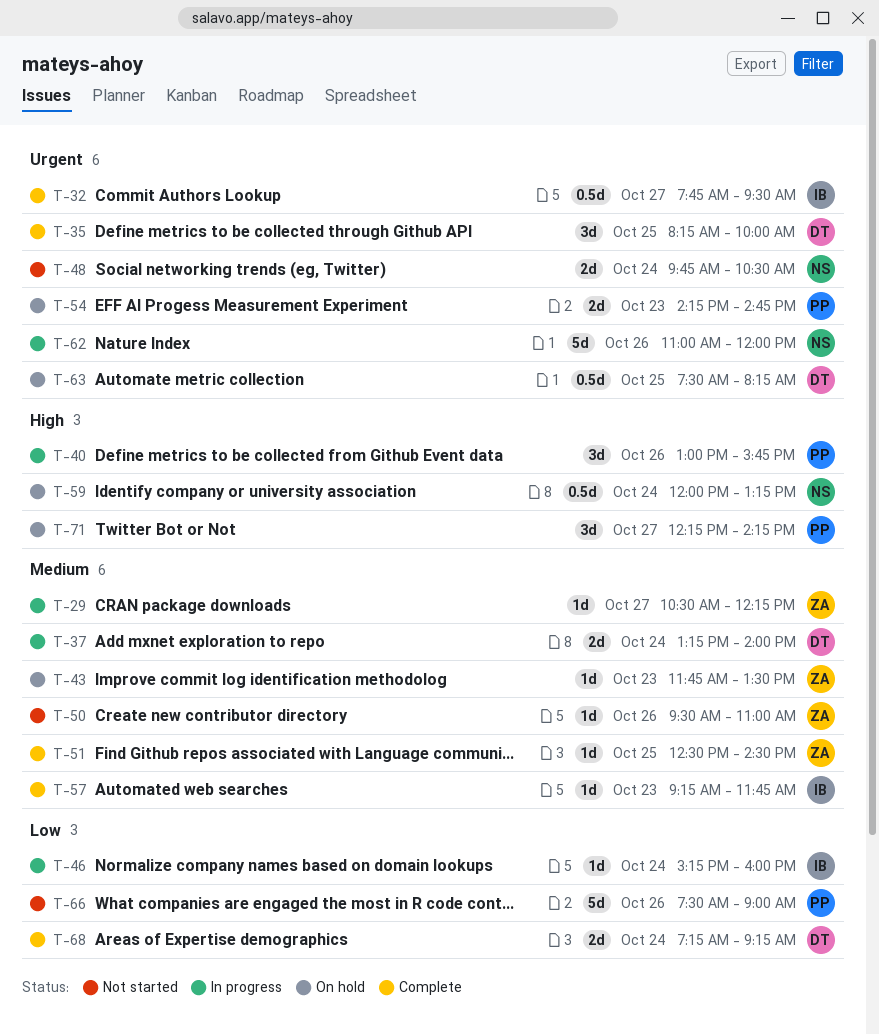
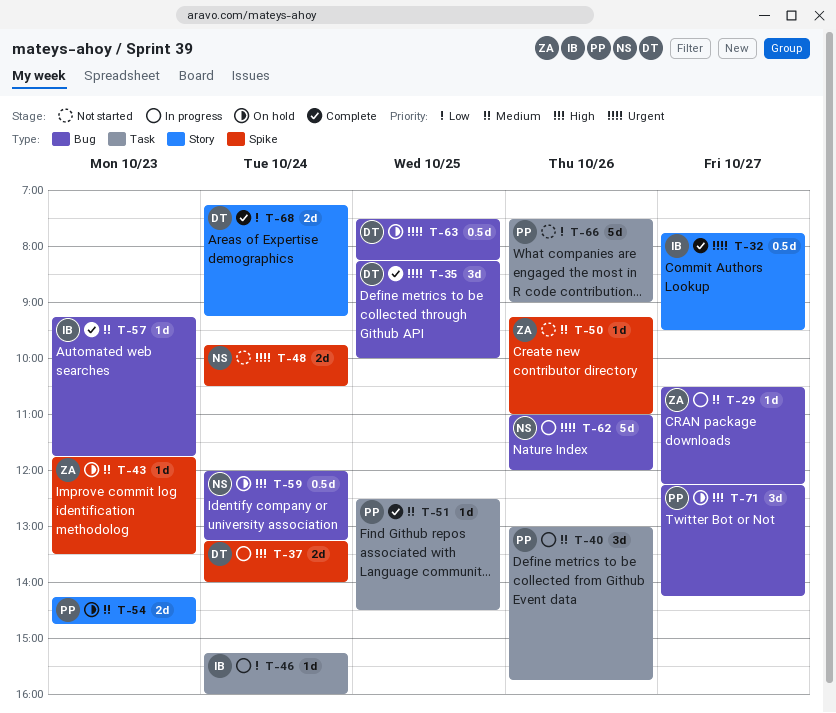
T-37, priority: Medium -> High
T-40, priority: High -> Medium
T-50, begins: 09:30 -> 09:15
T-51, owner: ZA -> PP
T-54, priority: Urgent -> Medium

